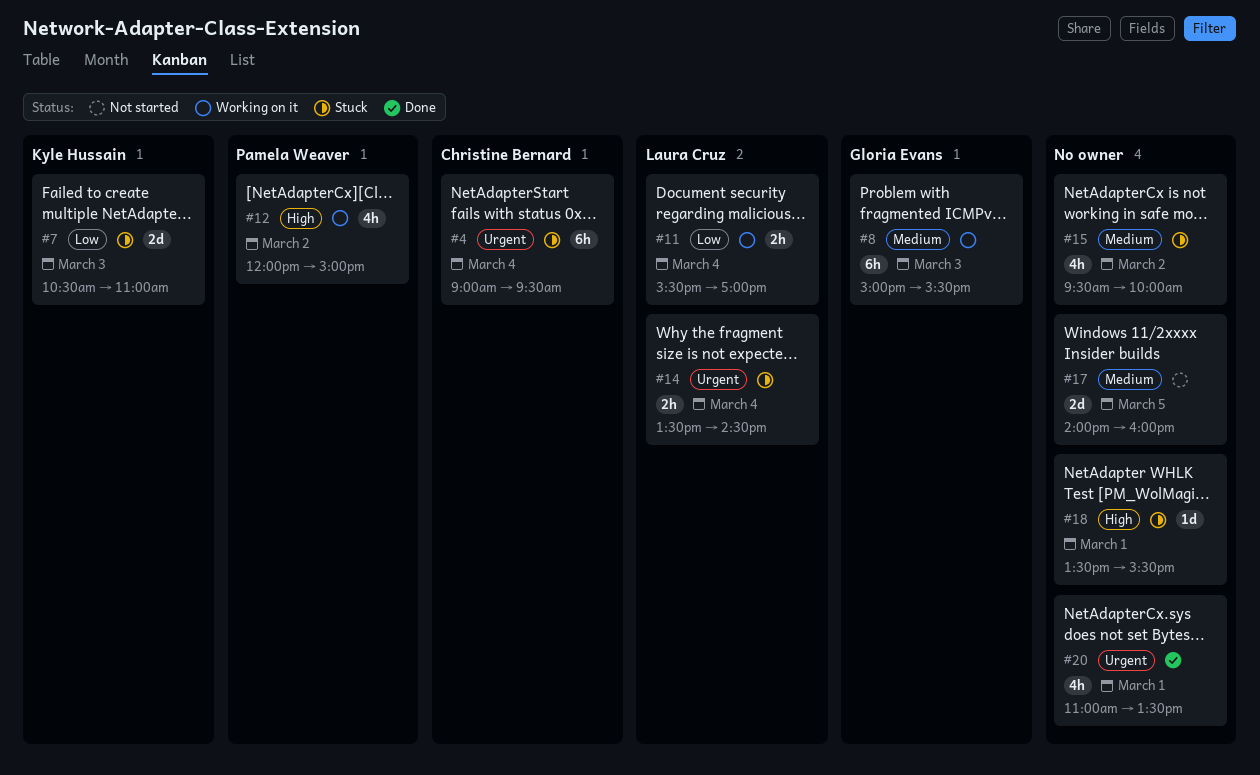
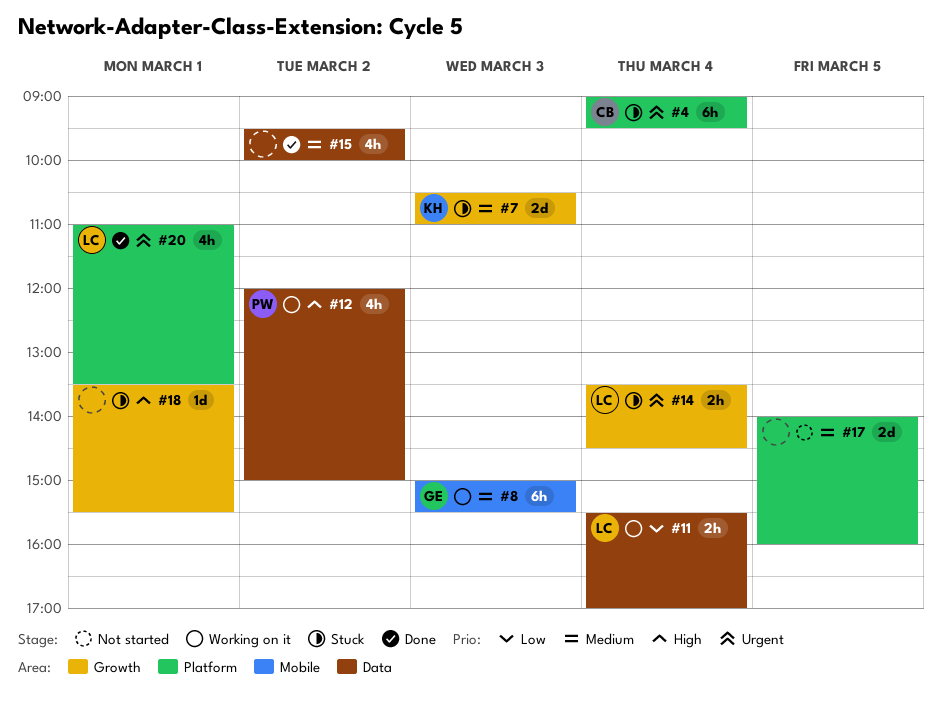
#7, priority: Low -> Medium
#15, status: Stuck -> Done
#20, owner: none -> Laura Cruz

